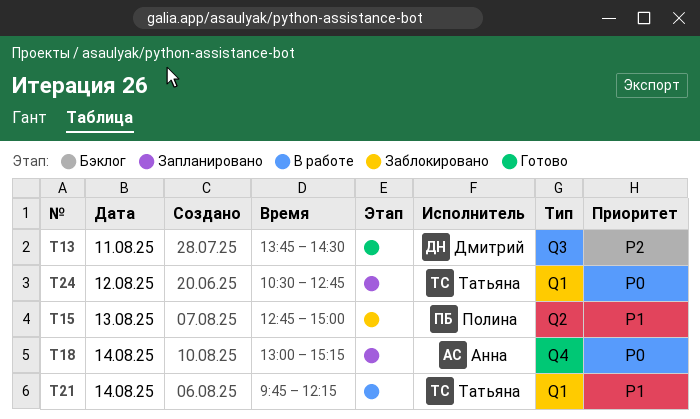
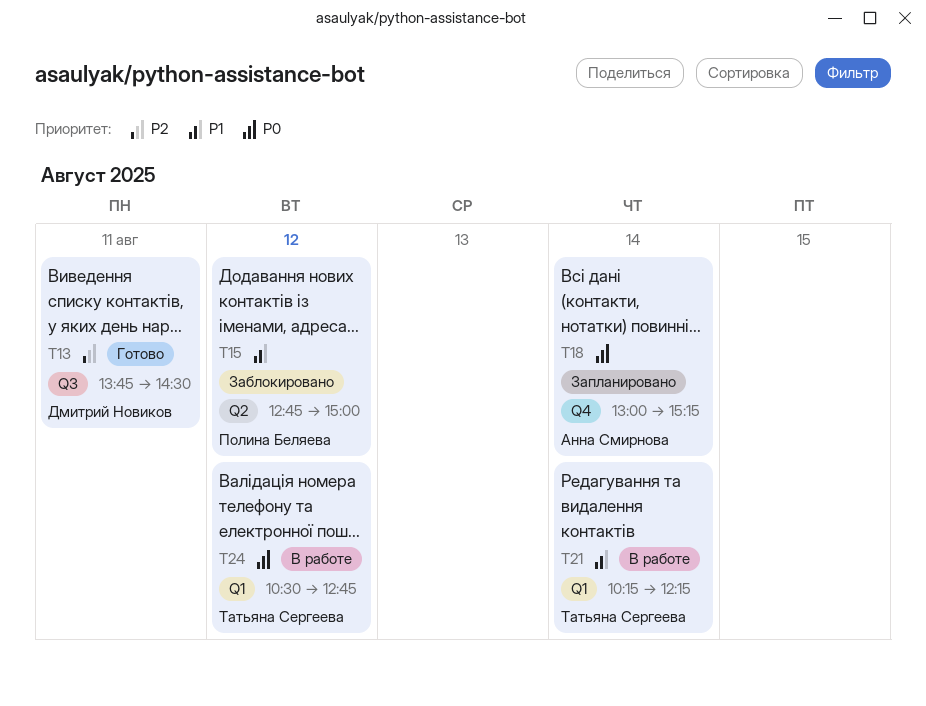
T15, day: Aug 13 -> Aug 12
T21, begins: 09:45 -> 10:15
T24, status: Запланировано -> В работе

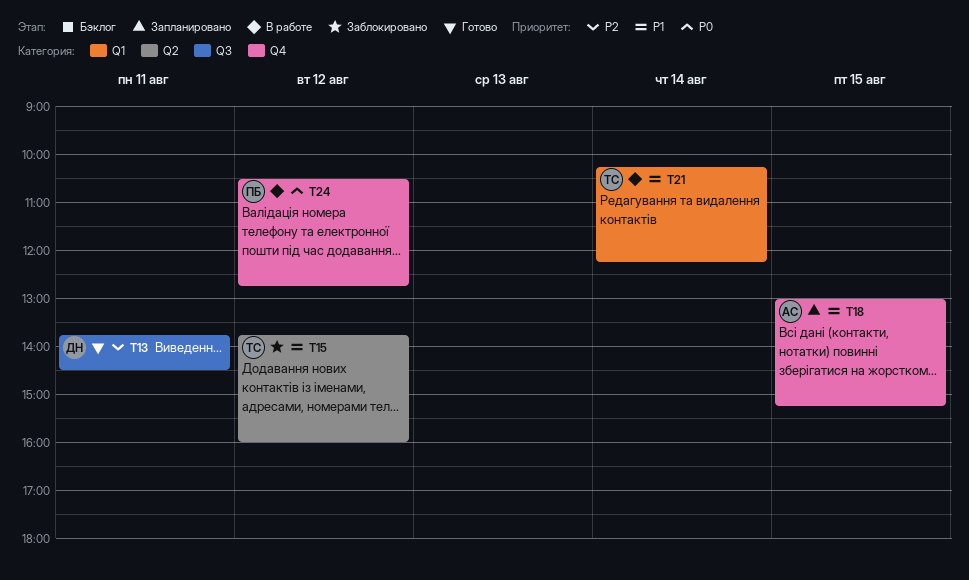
T15, owner: Полина Беляева -> Татьяна Сергеева
T15, begins: 12:45 -> 13:45
T15, ends: 15:00 -> 16:00
T18, priority: P0 -> P1
T18, day: Aug 14 -> Aug 15
T24, owner: Татьяна Сергеева -> Полина Беляева
T24, label: Q1 -> Q4

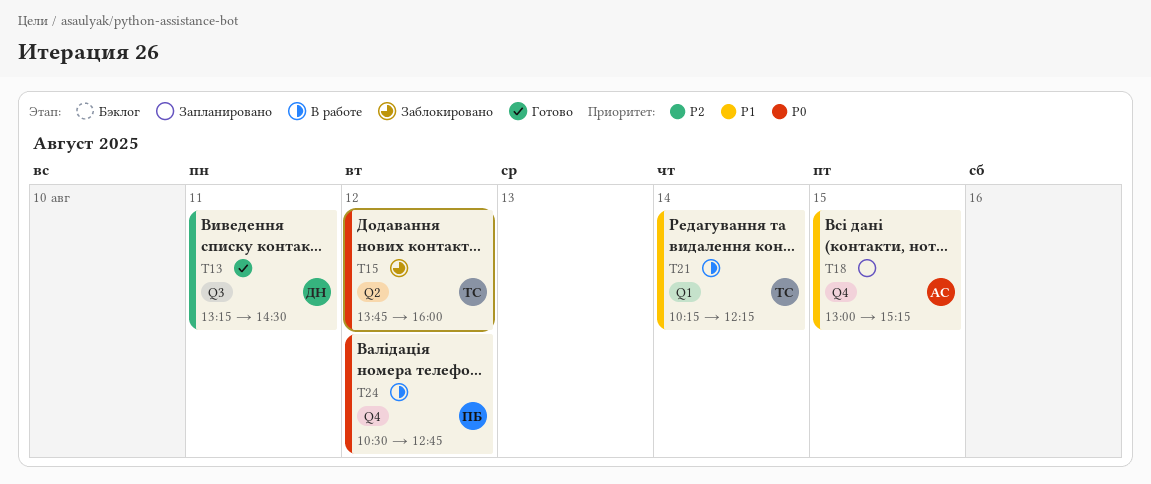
T13, begins: 13:45 -> 13:15
T15, priority: P1 -> P0

